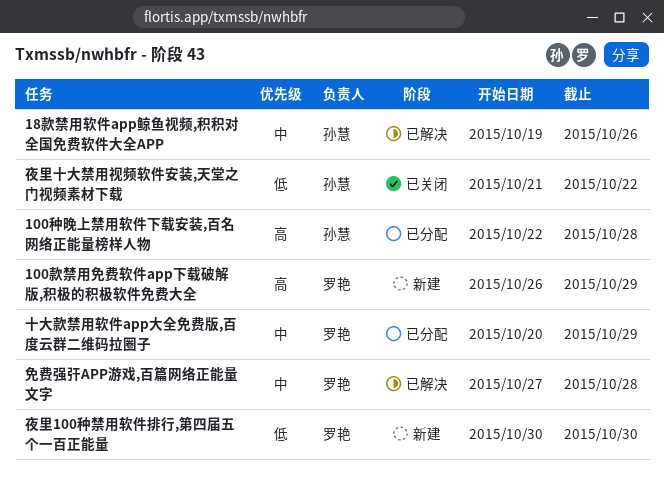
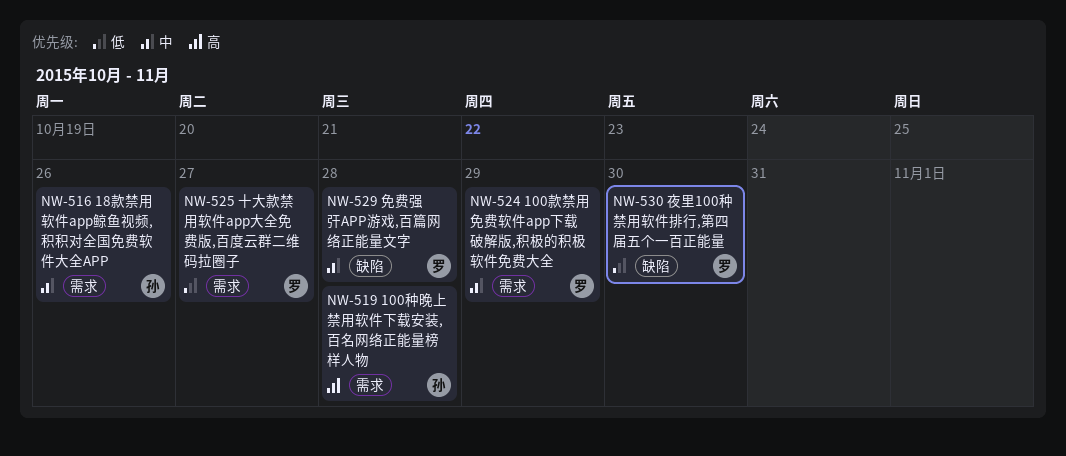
100款禁用免费软件app下载破解版,积极的积极软件免费大全, priority: 高 -> 中
十大款禁用软件app大全免费版,百度云群二维码拉圈子, priority: 中 -> 低
十大款禁用软件app大全免费版,百度云群二维码拉圈子, due: Oct 29 -> Oct 27
夜里十大禁用视频软件安装,天堂之门视频素材下载: present -> none

